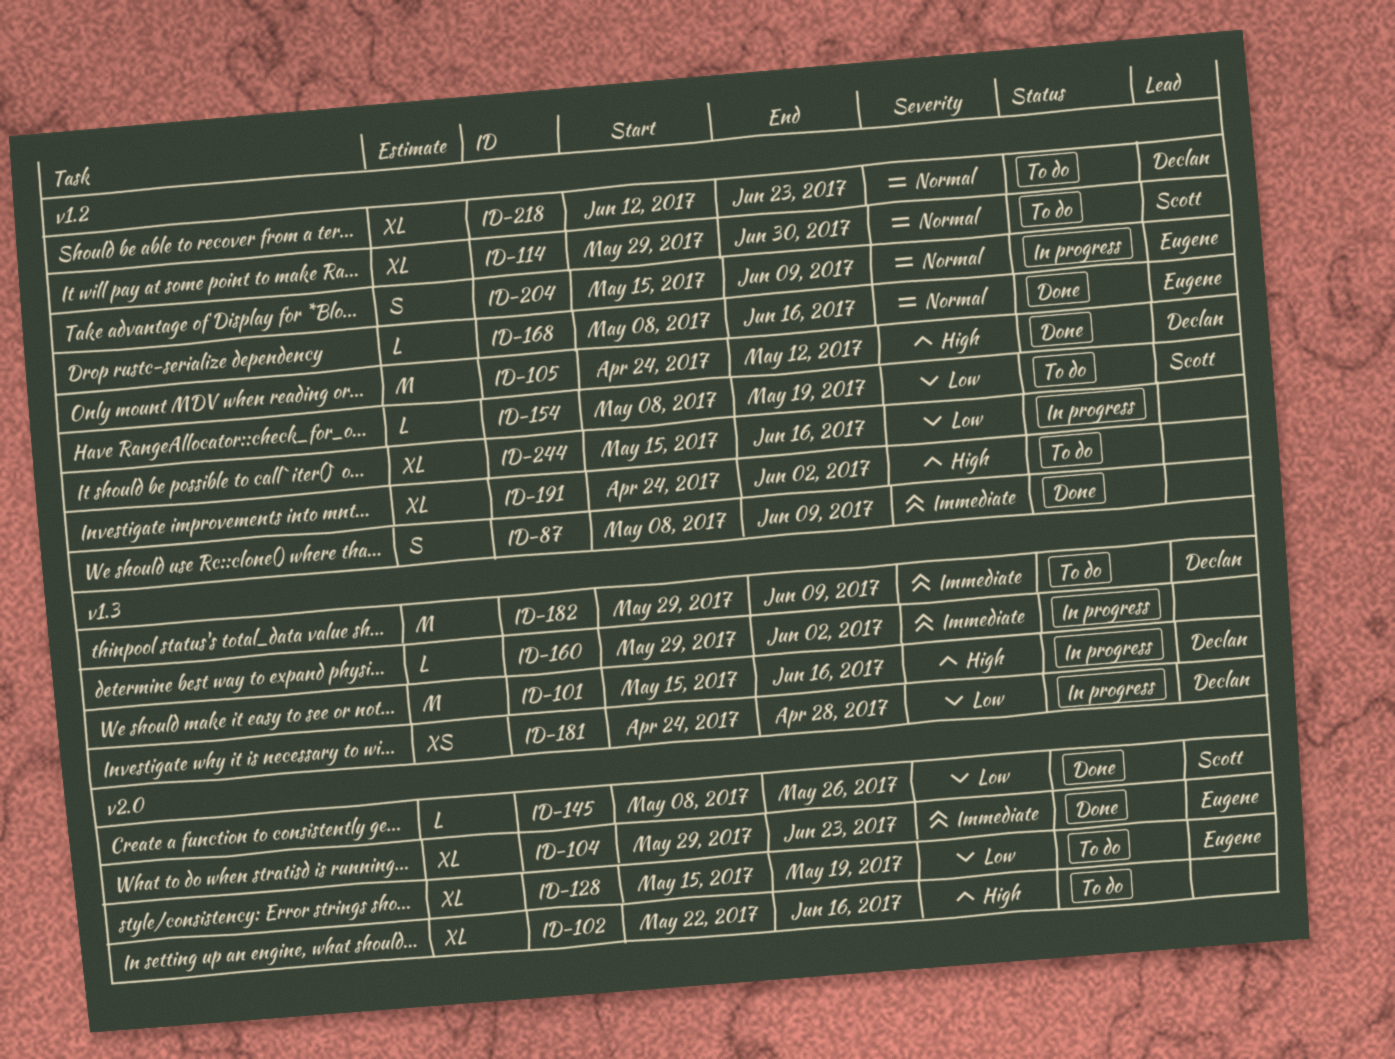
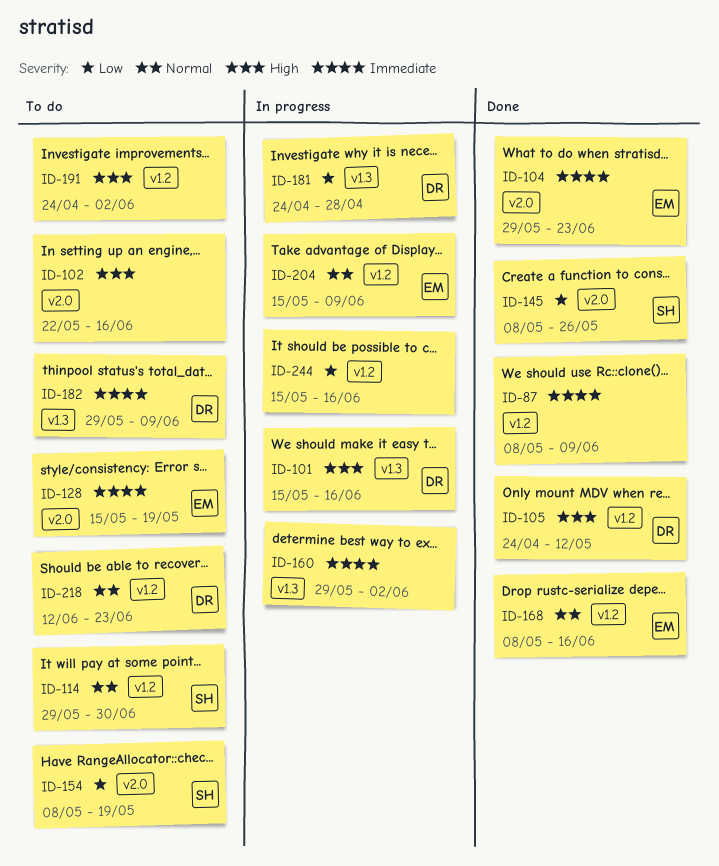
ID-128, priority: Low -> Immediate
ID-154, label: v1.2 -> v2.0

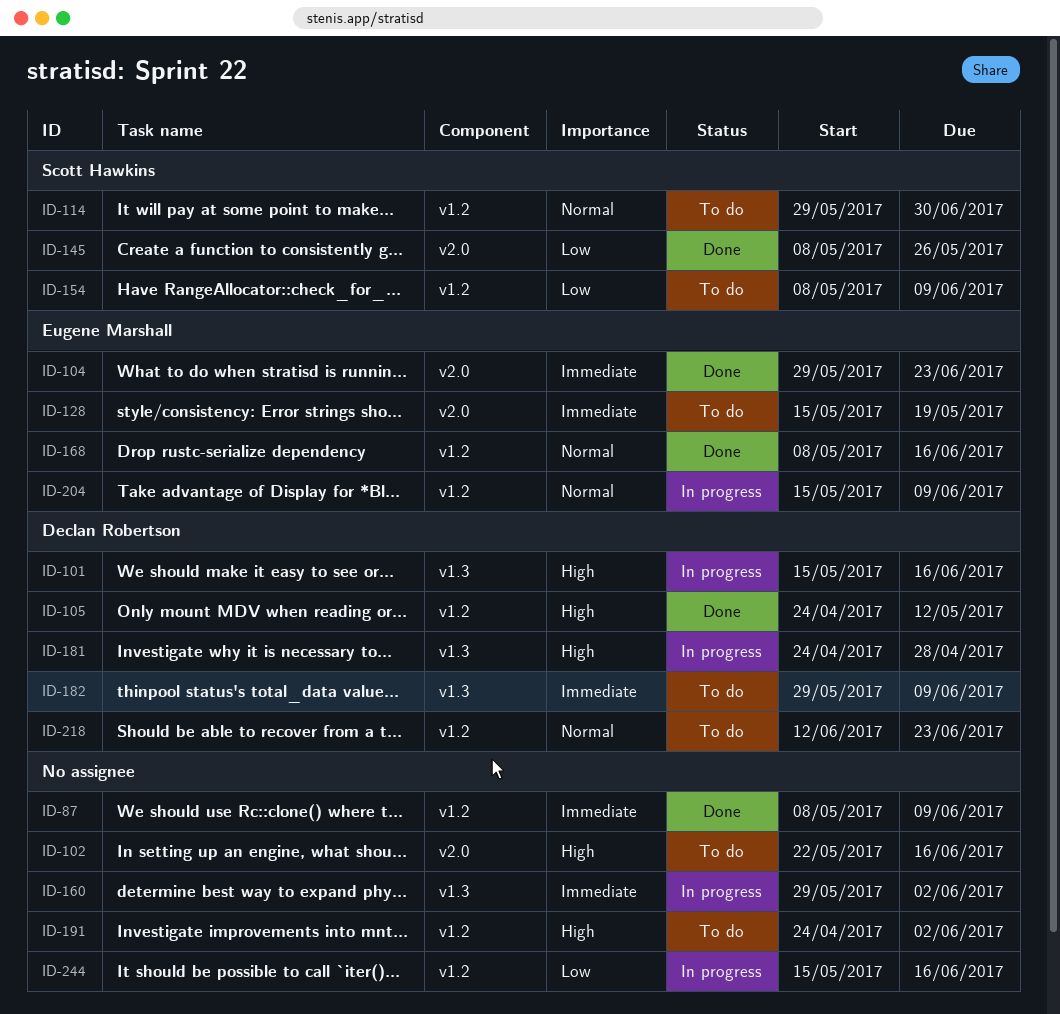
ID-154, label: v2.0 -> v1.2
ID-154, due: May 19 -> Jun 9
ID-181, priority: Low -> High

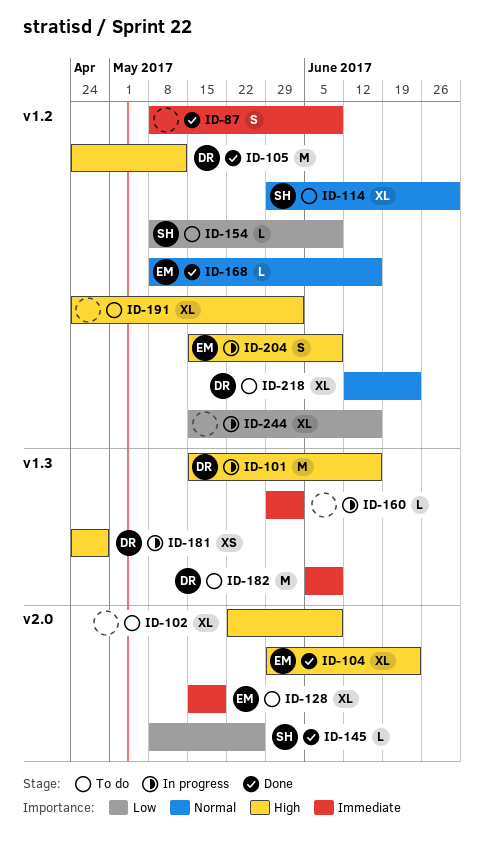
ID-102, due: Jun 16 -> Jun 9
ID-104, priority: Immediate -> High
ID-182, start: May 29 -> Jun 5
ID-204, priority: Normal -> High

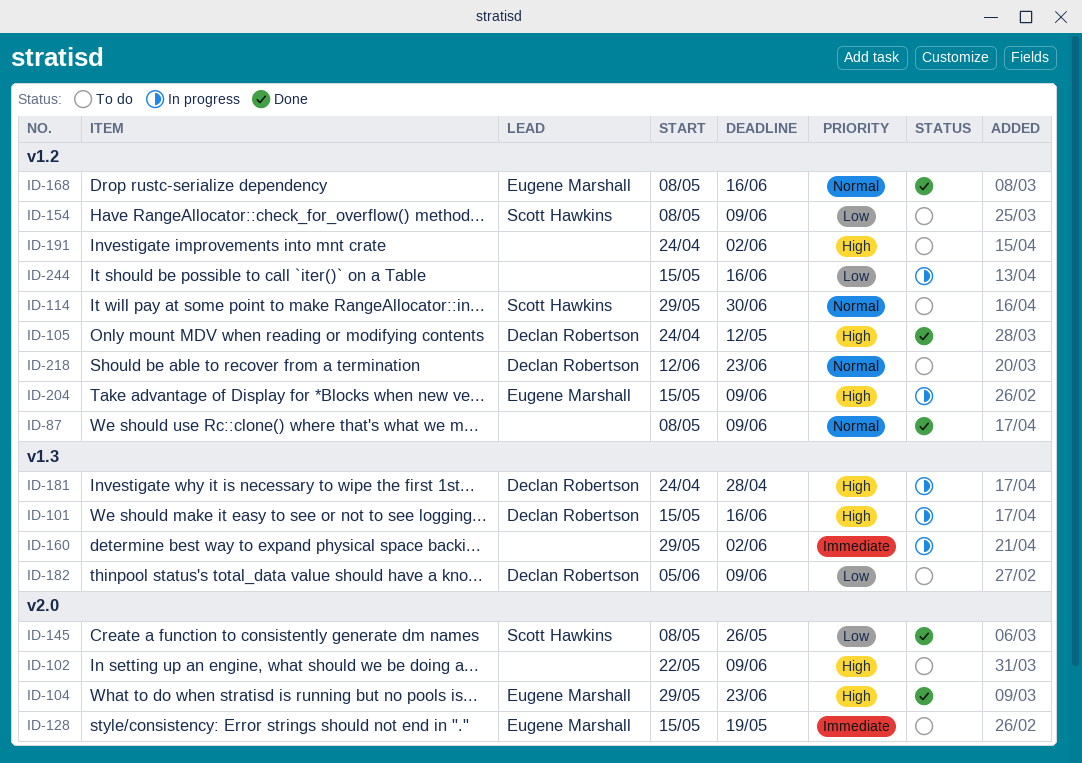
ID-87, priority: Immediate -> Normal
ID-182, priority: Immediate -> Low

